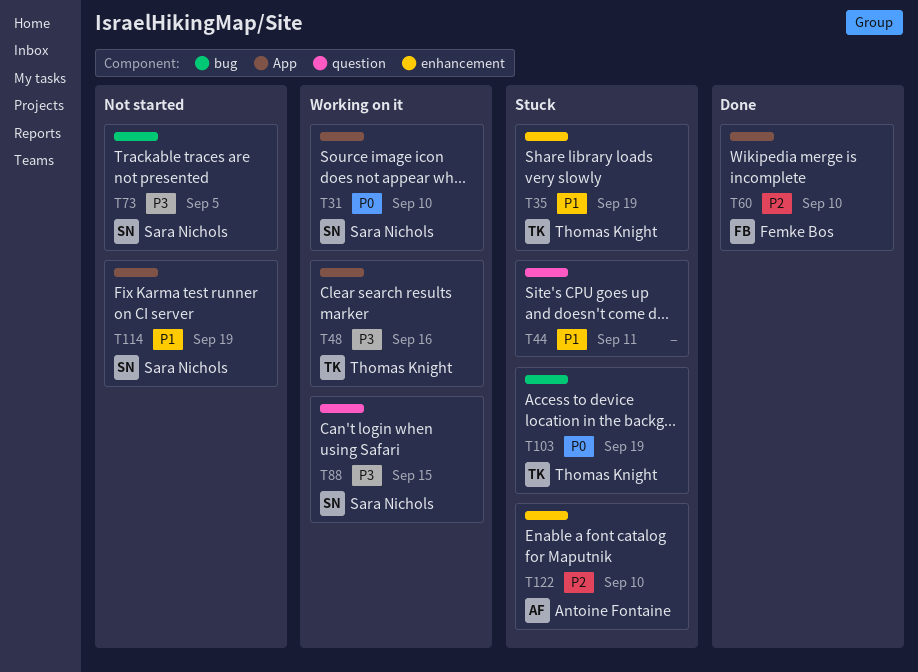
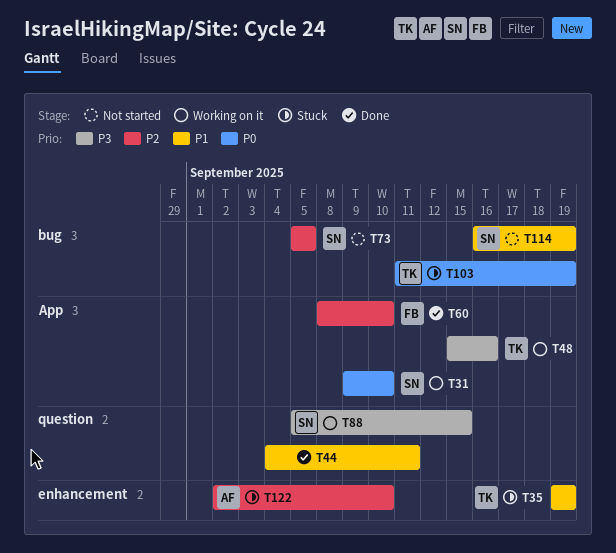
T44, status: Stuck -> Done
T73, priority: P3 -> P2
T114, label: App -> bug

